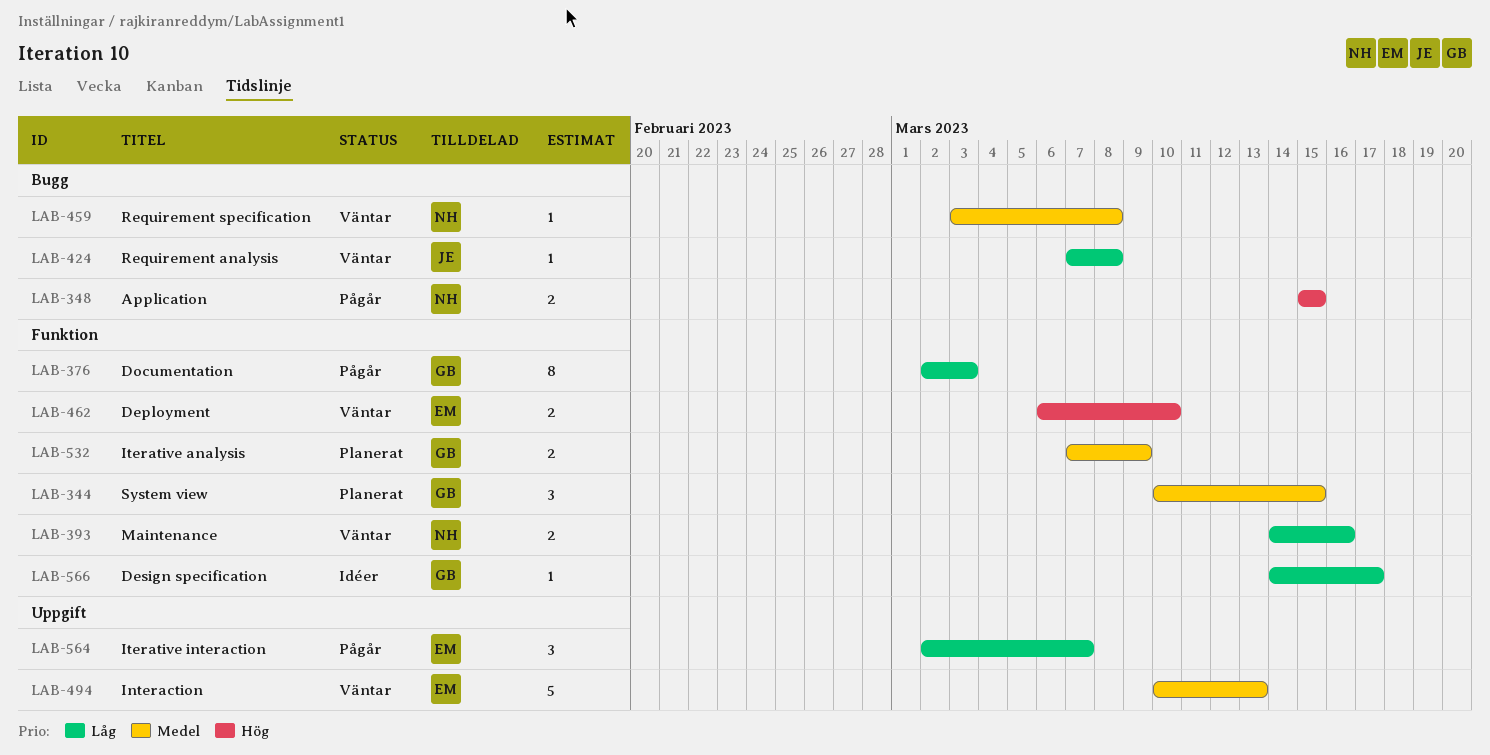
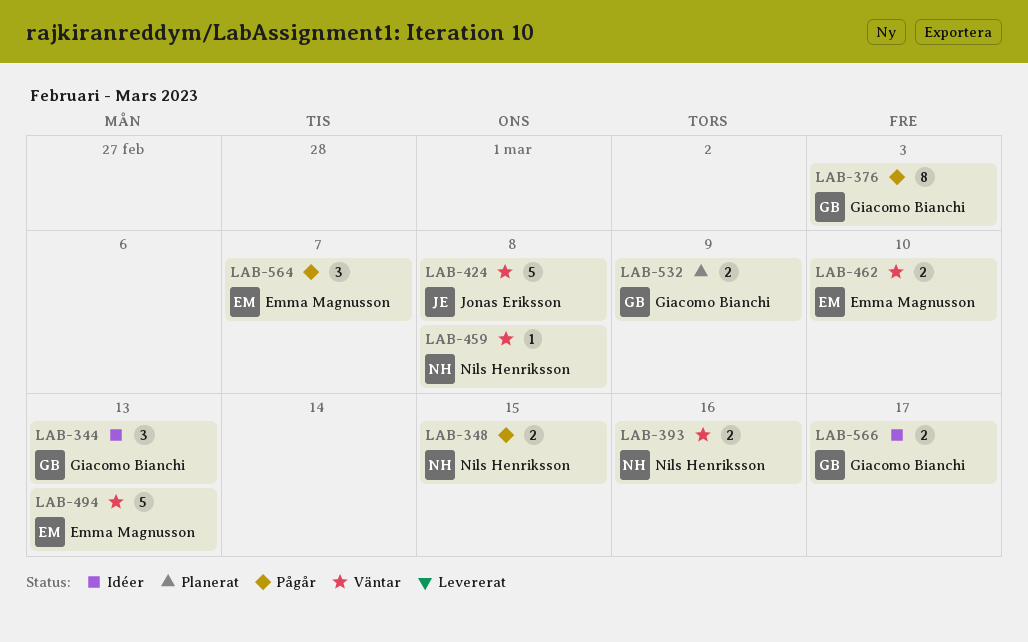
LAB-344, status: Planerat -> Idéer
LAB-344, due: Mar 15 -> Mar 13
LAB-424, estimate: 1 -> 5
LAB-566, estimate: 1 -> 2

